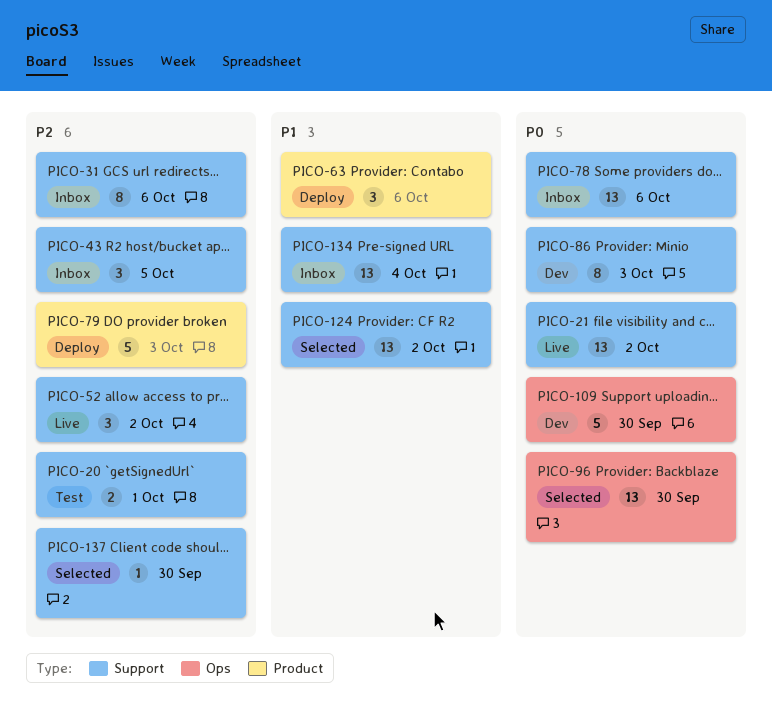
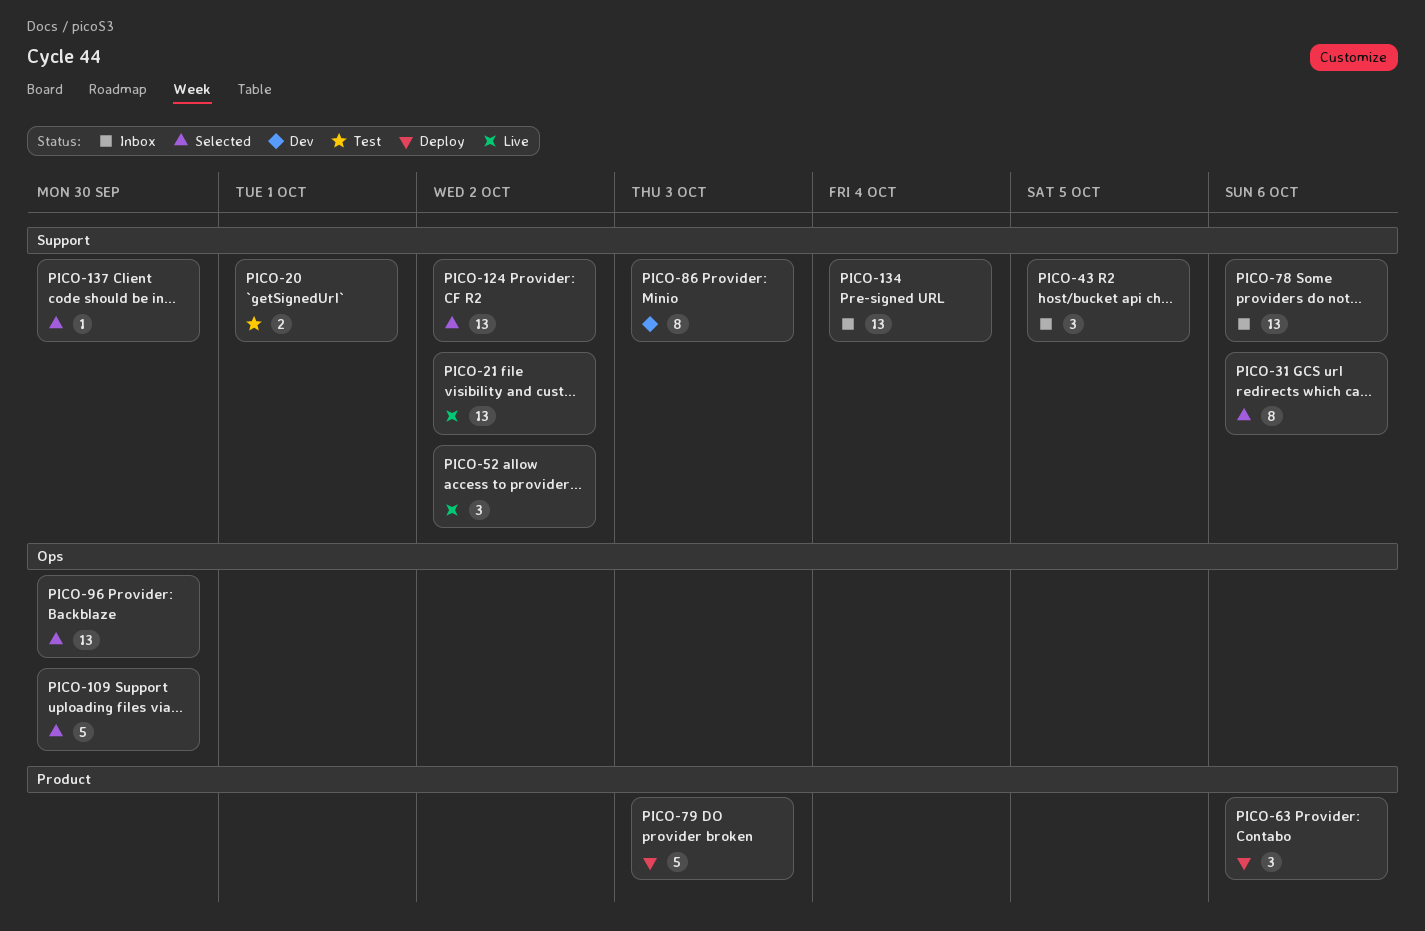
PICO-31, status: Inbox -> Selected
PICO-109, status: Dev -> Selected

